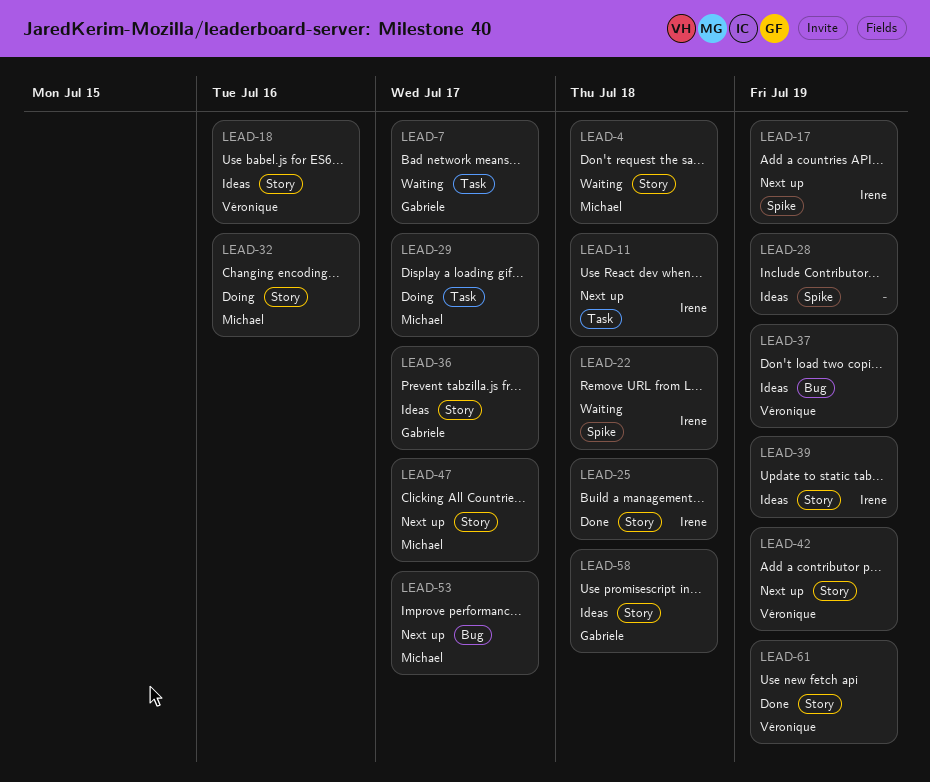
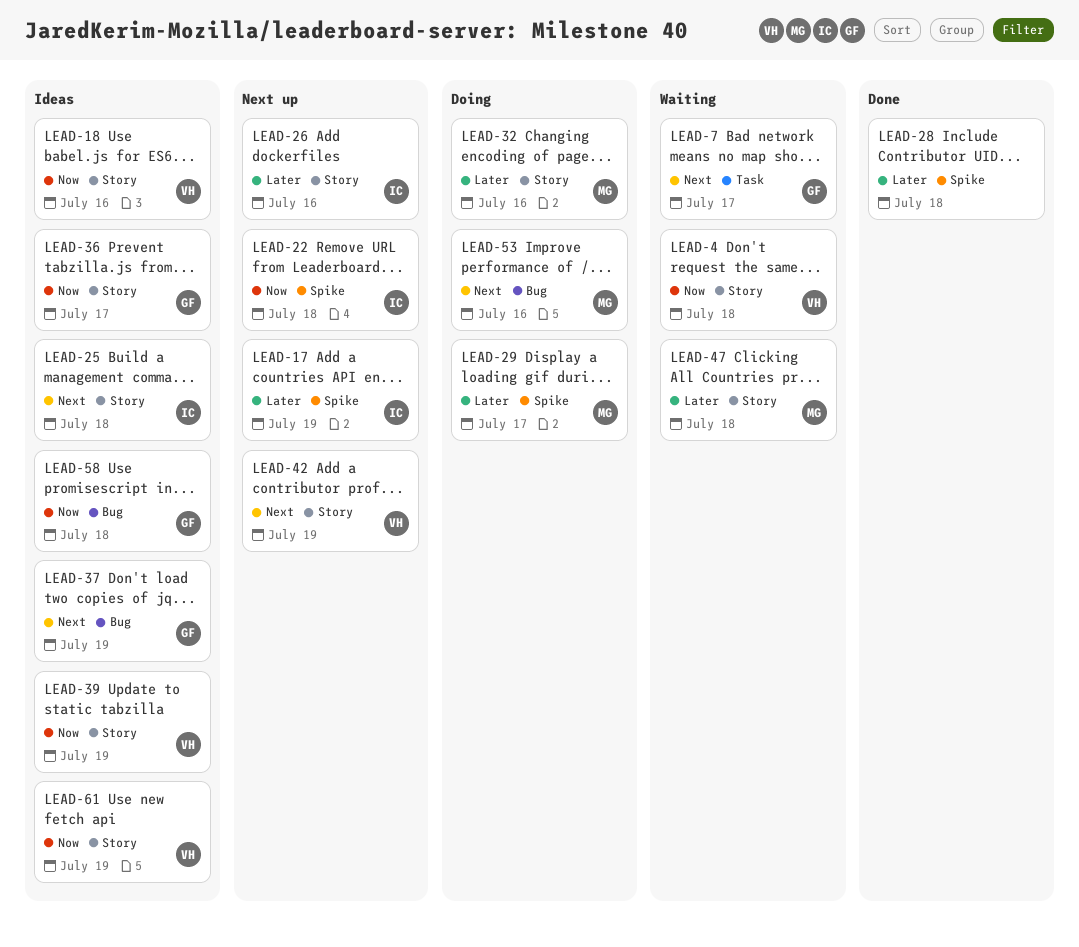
LEAD-4, owner: Michael -> Véronique
LEAD-11: present -> none
LEAD-22, status: Waiting -> Next up
LEAD-25, status: Done -> Ideas
LEAD-26: none -> present
LEAD-28, status: Ideas -> Done
LEAD-28, due: Jul 19 -> Jul 18
LEAD-29, label: Task -> Spike
LEAD-37, owner: Véronique -> Gabriele
LEAD-39, owner: Irene -> Véronique
LEAD-47, status: Next up -> Waiting
LEAD-47, due: Jul 17 -> Jul 18
LEAD-53, status: Next up -> Doing
LEAD-53, due: Jul 17 -> Jul 16
LEAD-58, label: Story -> Bug
LEAD-61, status: Done -> Ideas

